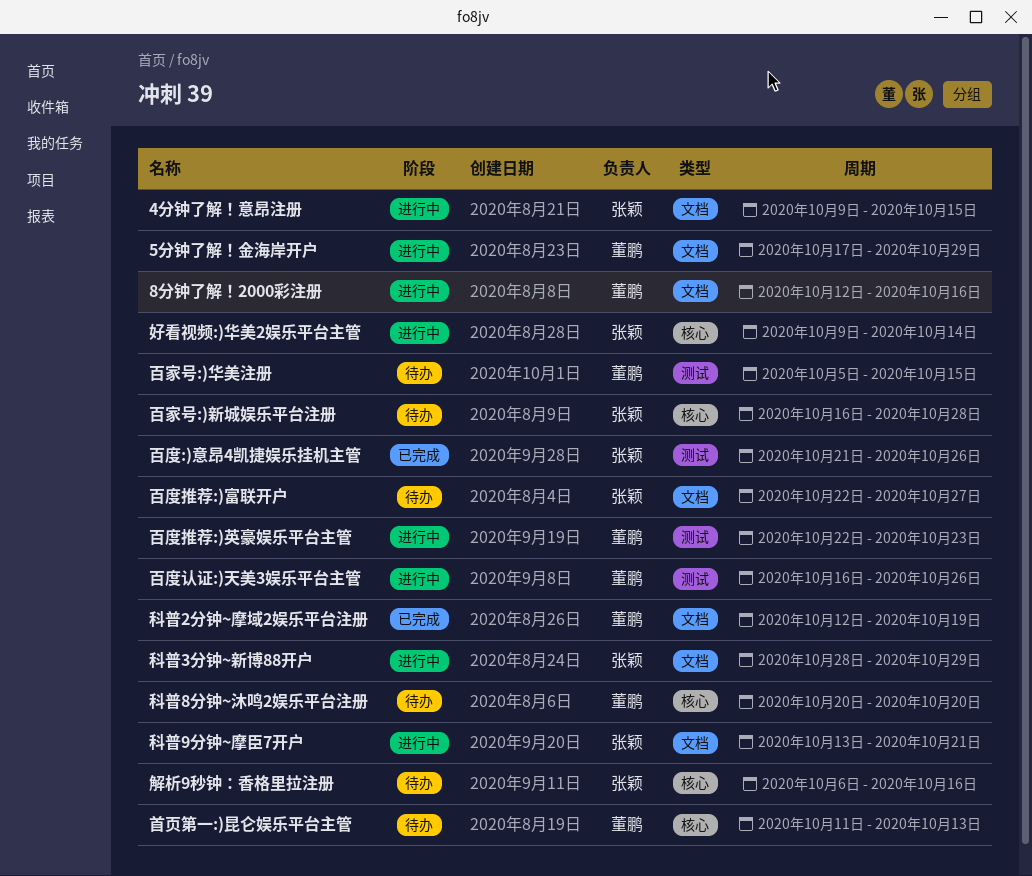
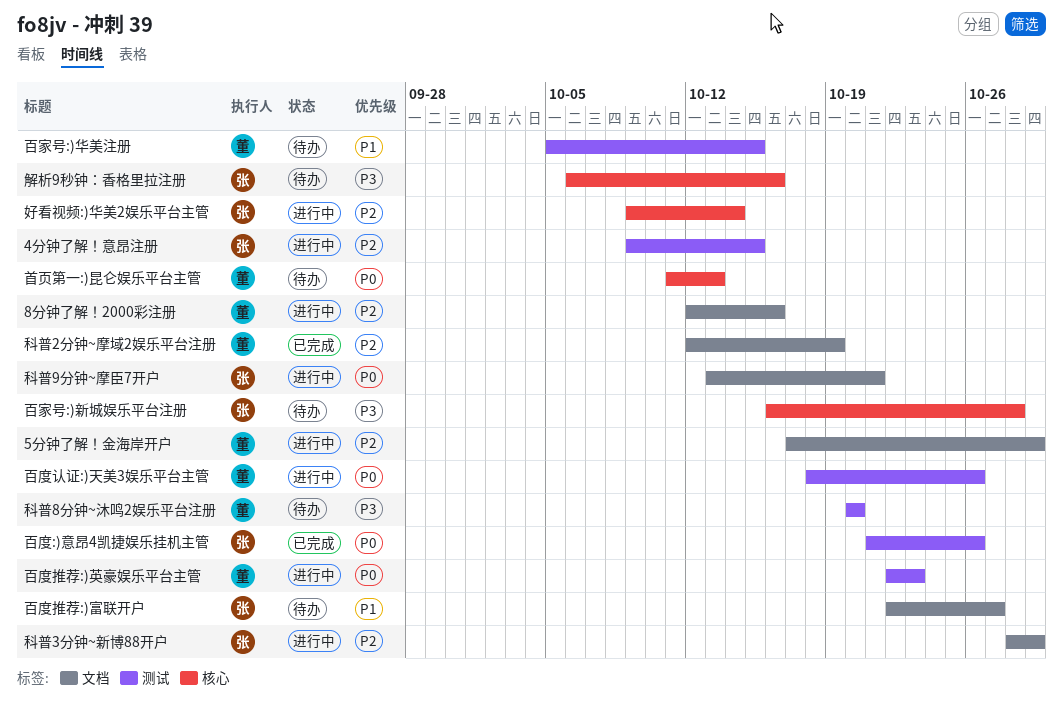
4分钟了解！意昂注册, label: 文档 -> 测试
百度认证:)天美3娱乐平台主管, start: Oct 16 -> Oct 18
科普8分钟~沐鸣2娱乐平台注册, label: 核心 -> 测试

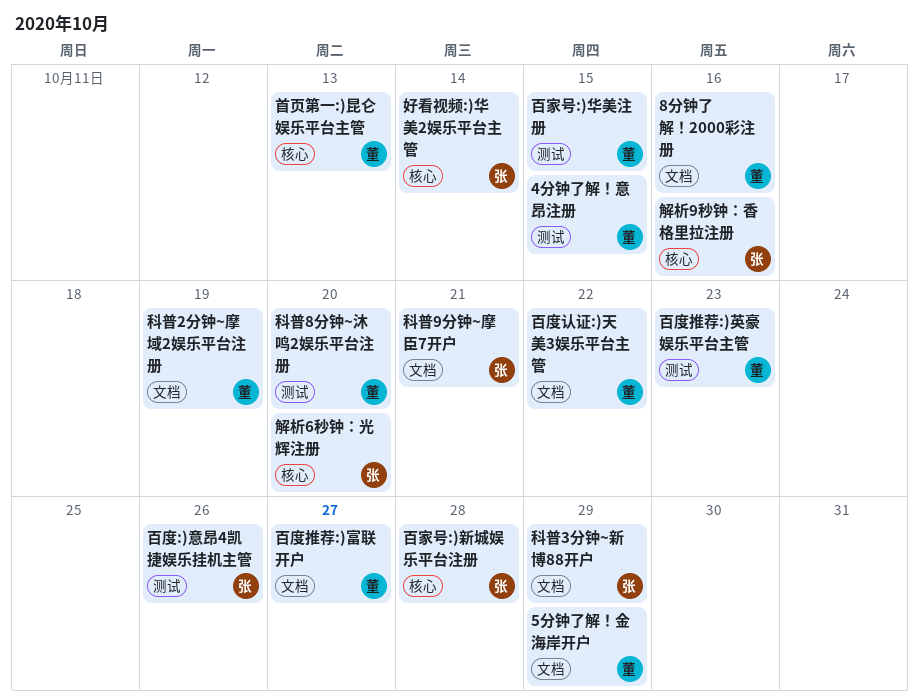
4分钟了解！意昂注册, owner: 张 -> 董
百度推荐:)富联开户, owner: 张 -> 董
百度认证:)天美3娱乐平台主管, label: 测试 -> 文档
百度认证:)天美3娱乐平台主管, due: Oct 26 -> Oct 22
解析6秒钟：光辉注册: none -> present

